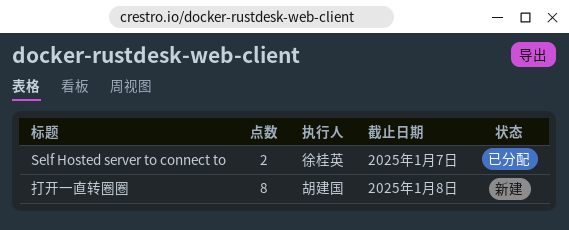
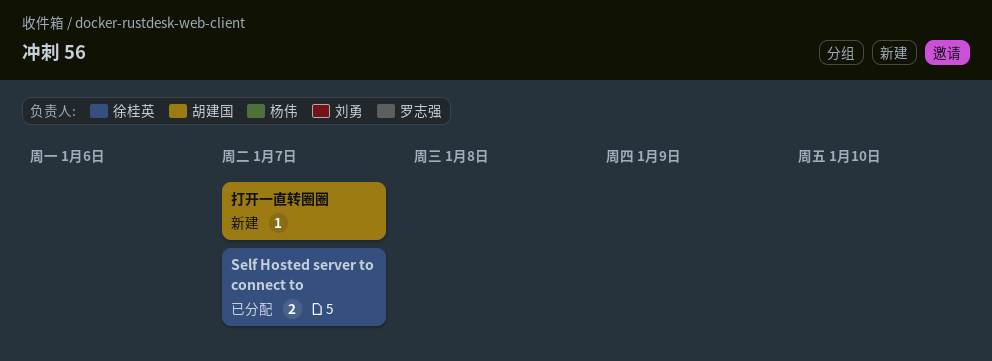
打开一直转圈圈, estimate: 8 -> 1
打开一直转圈圈, due: Jan 8 -> Jan 7

